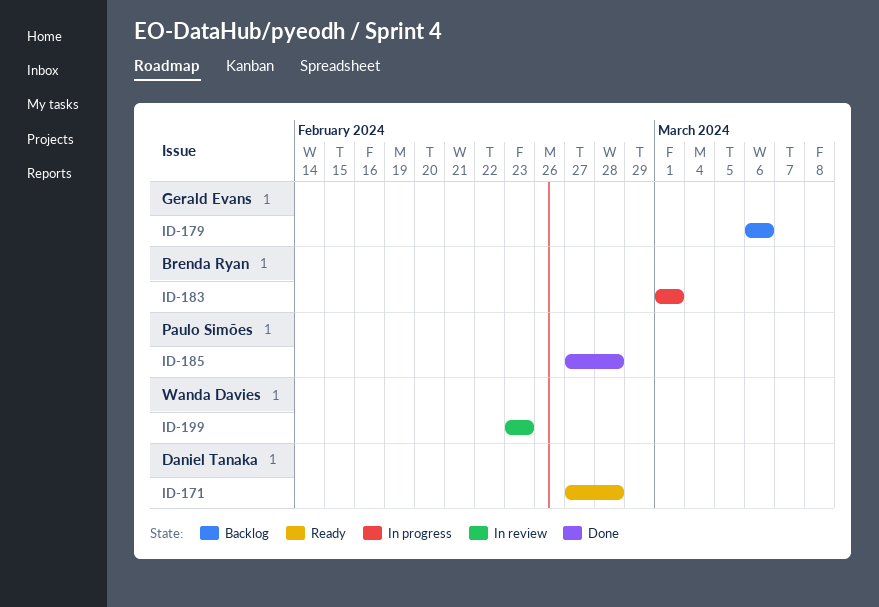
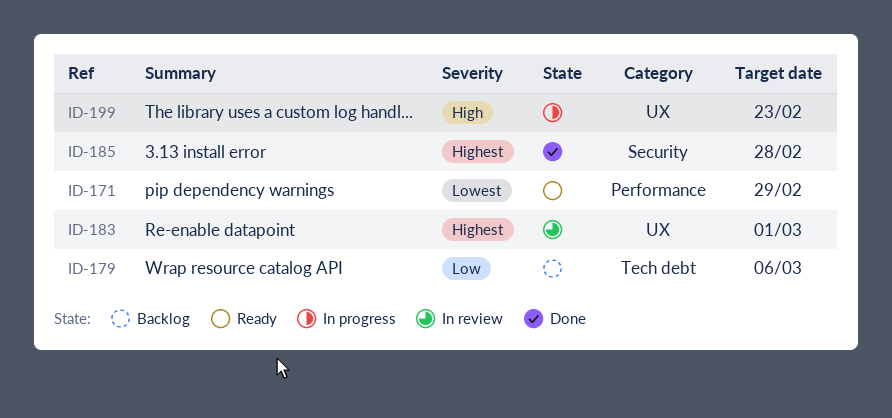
ID-171, due: Feb 28 -> Feb 29
ID-183, status: In progress -> In review
ID-199, status: In review -> In progress

